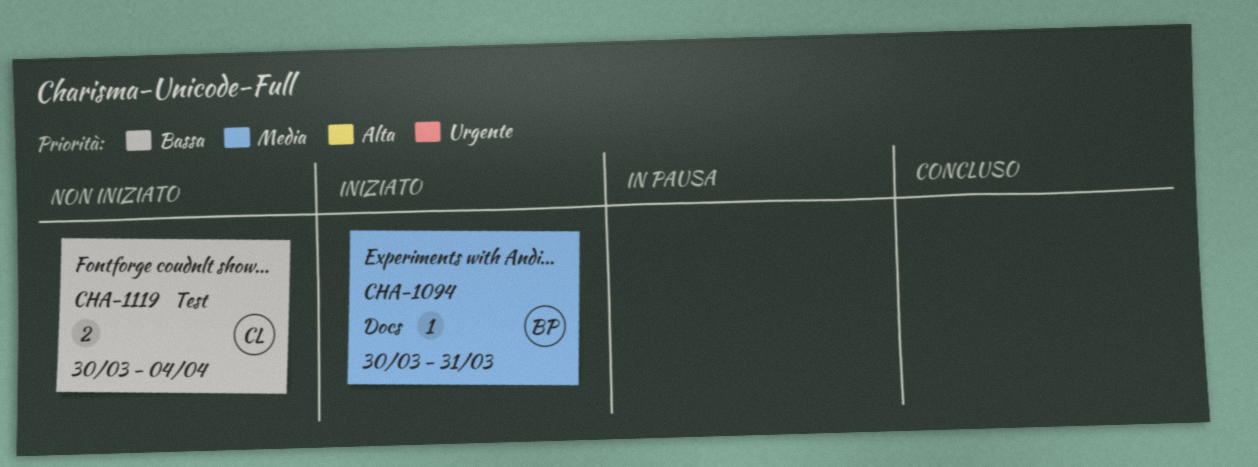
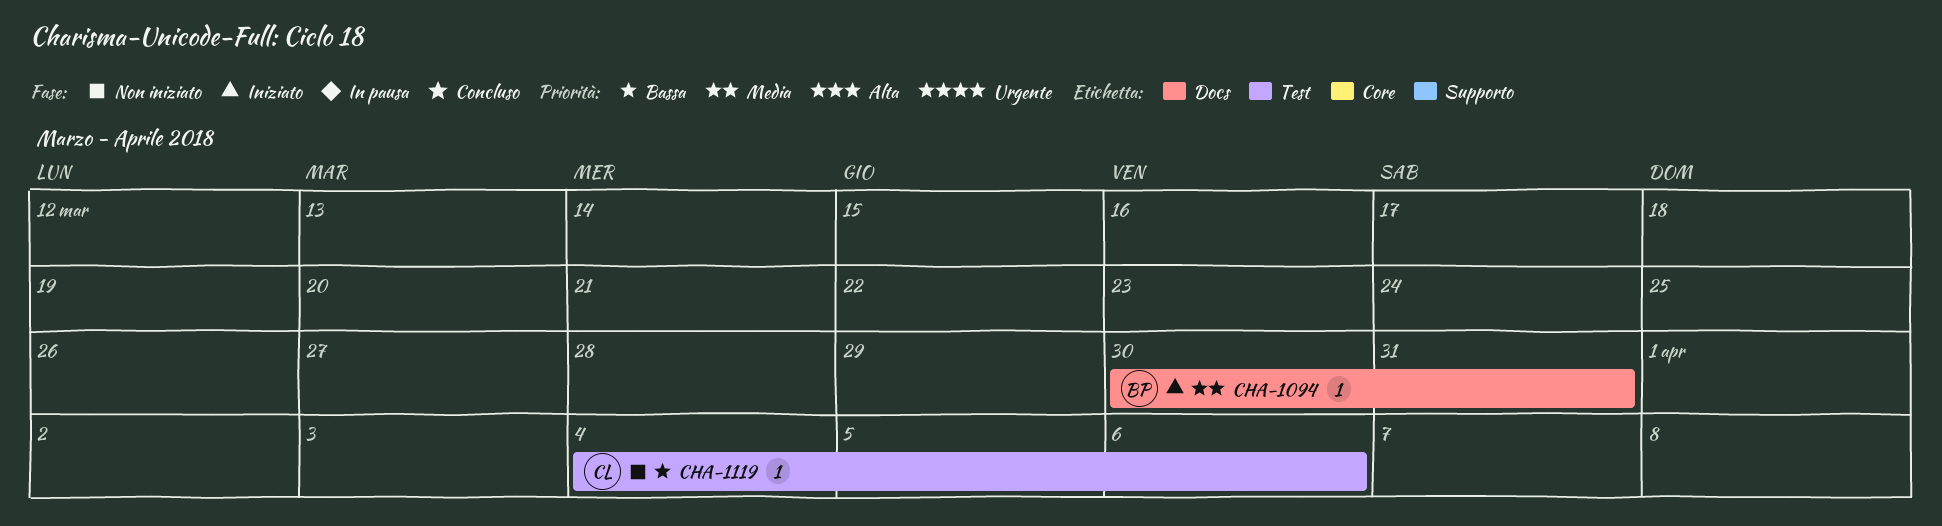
CHA-1119, estimate: 2 -> 1
CHA-1119, start: Mar 30 -> Apr 4
CHA-1119, due: Apr 4 -> Apr 6

